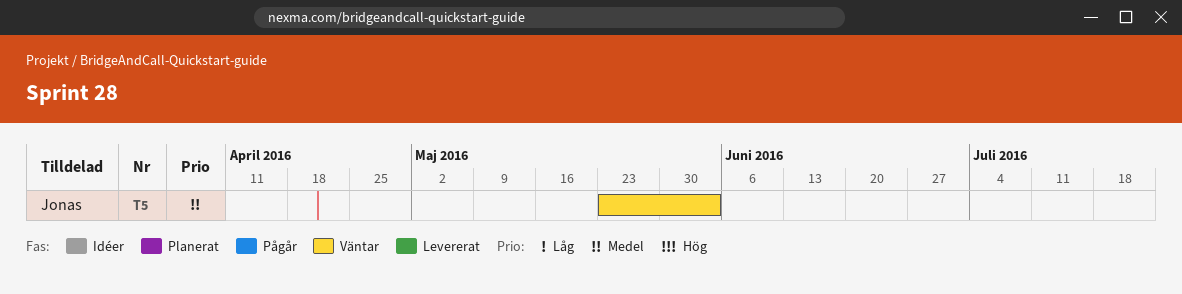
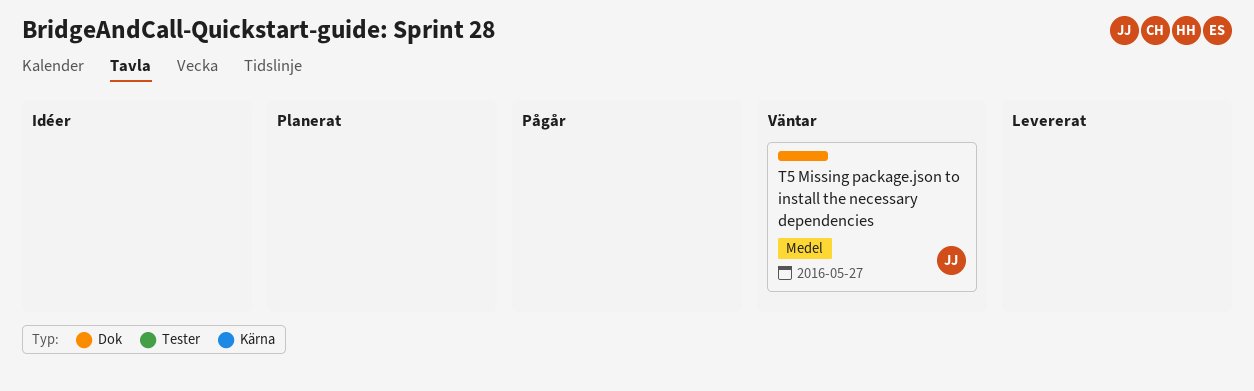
T5, due: Jun 3 -> May 27

